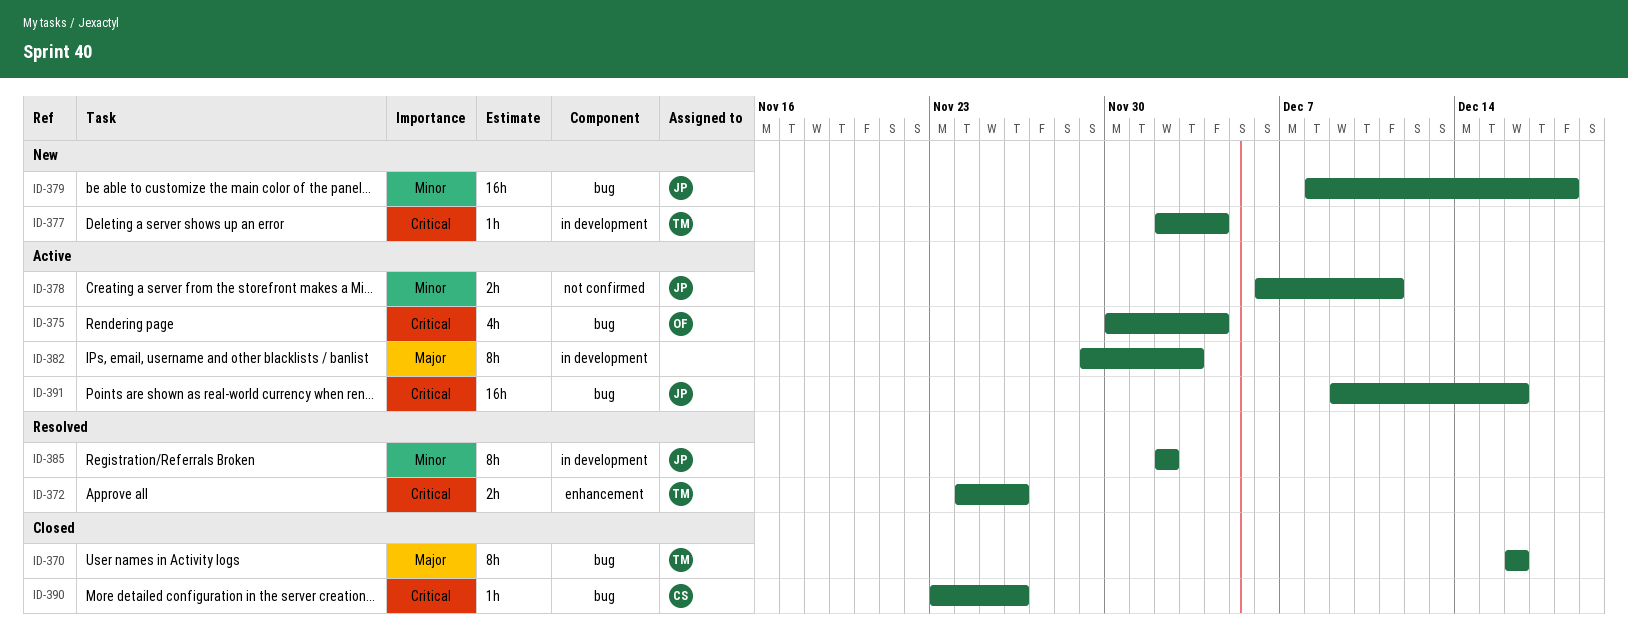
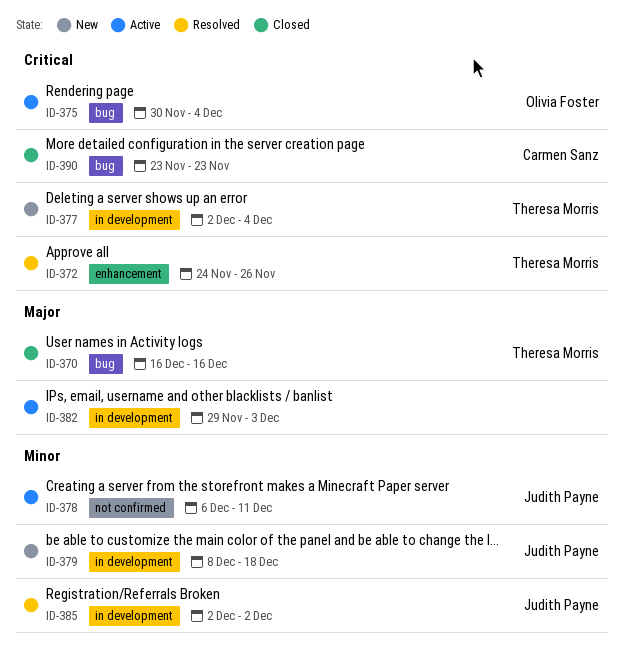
ID-379, label: bug -> in development
ID-390, due: Nov 26 -> Nov 23
ID-391: present -> none

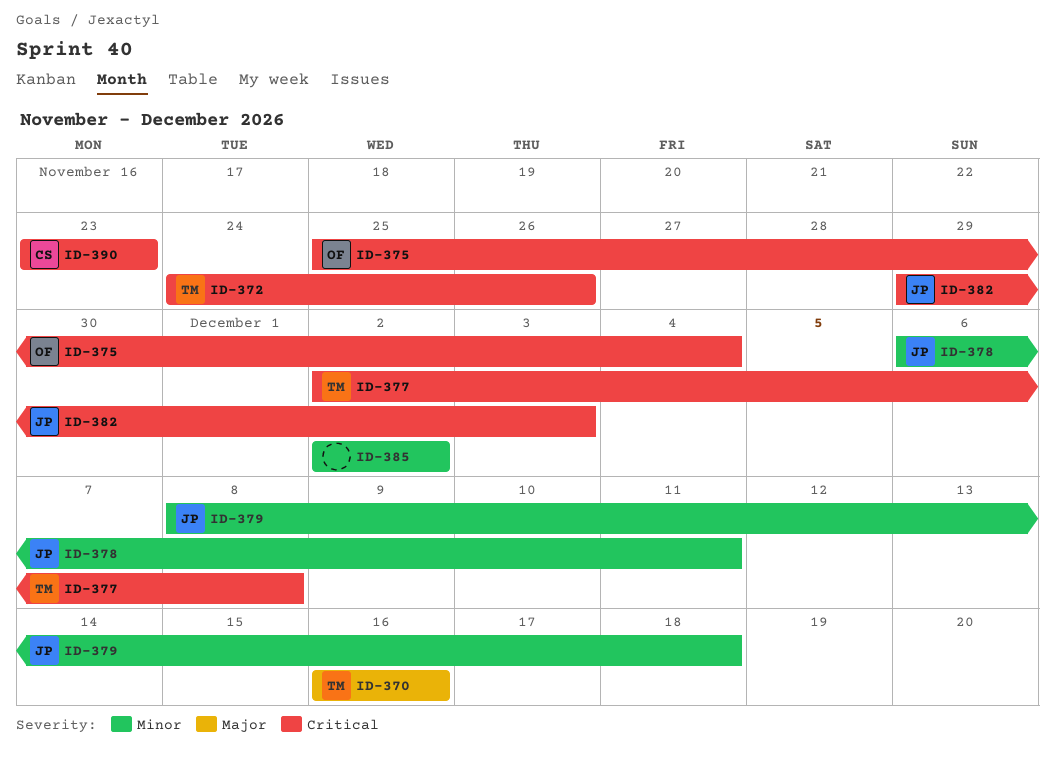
ID-375, start: Nov 30 -> Nov 25
ID-377, due: Dec 4 -> Dec 8
ID-382, owner: none -> Judith Payne
ID-382, priority: Major -> Critical
ID-385, owner: Judith Payne -> none

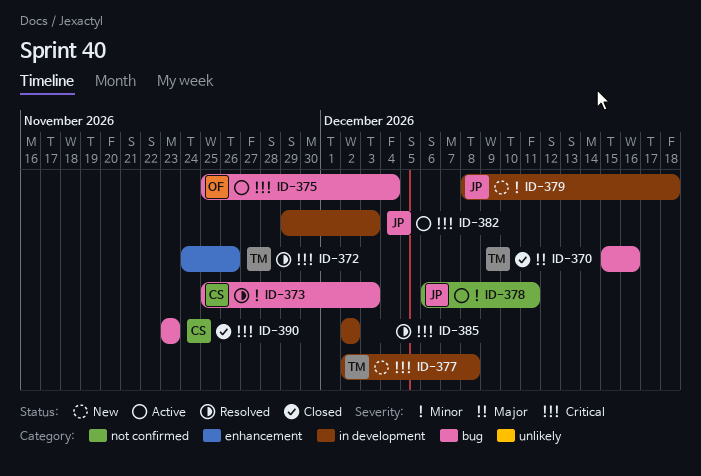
ID-370, start: Dec 16 -> Dec 15
ID-373: none -> present
ID-385, priority: Minor -> Critical

